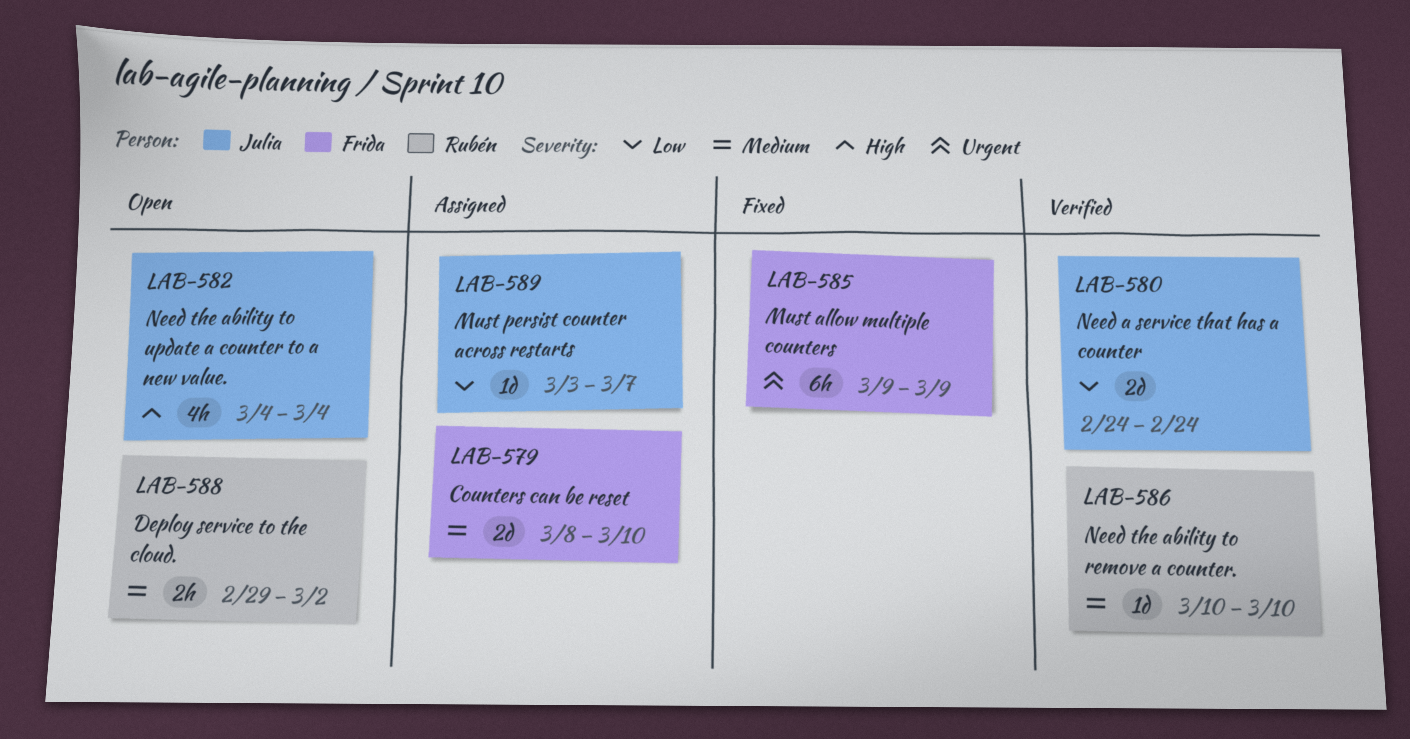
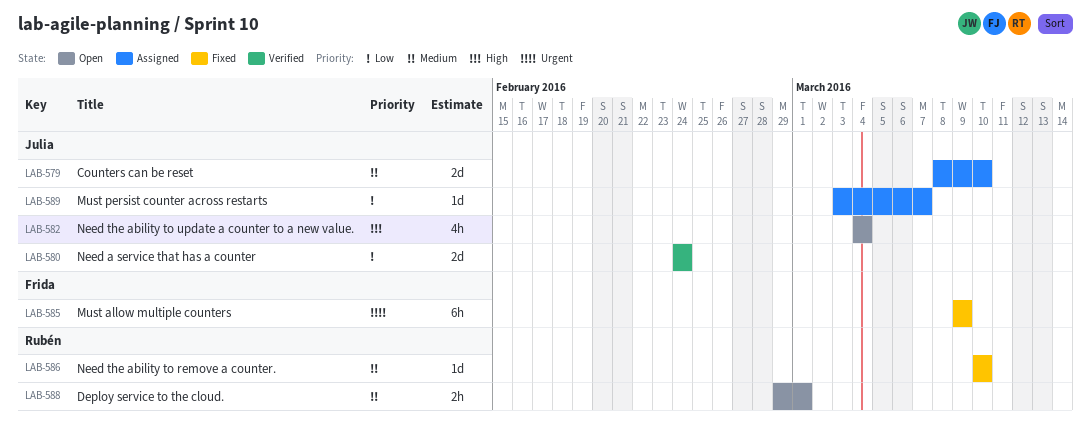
LAB-579, owner: Frida -> Julia
LAB-586, status: Verified -> Fixed
LAB-588, due: Mar 2 -> Mar 1

